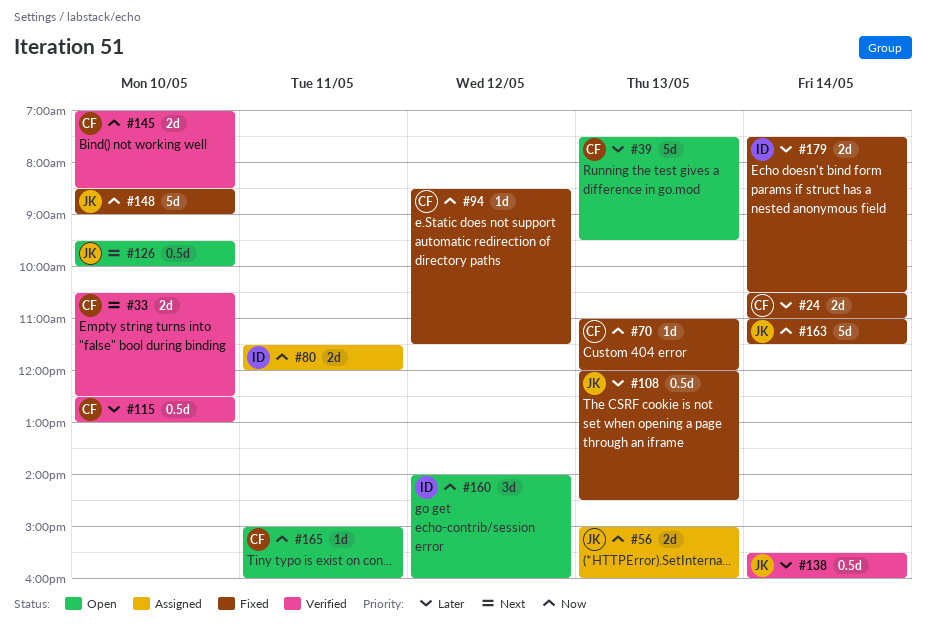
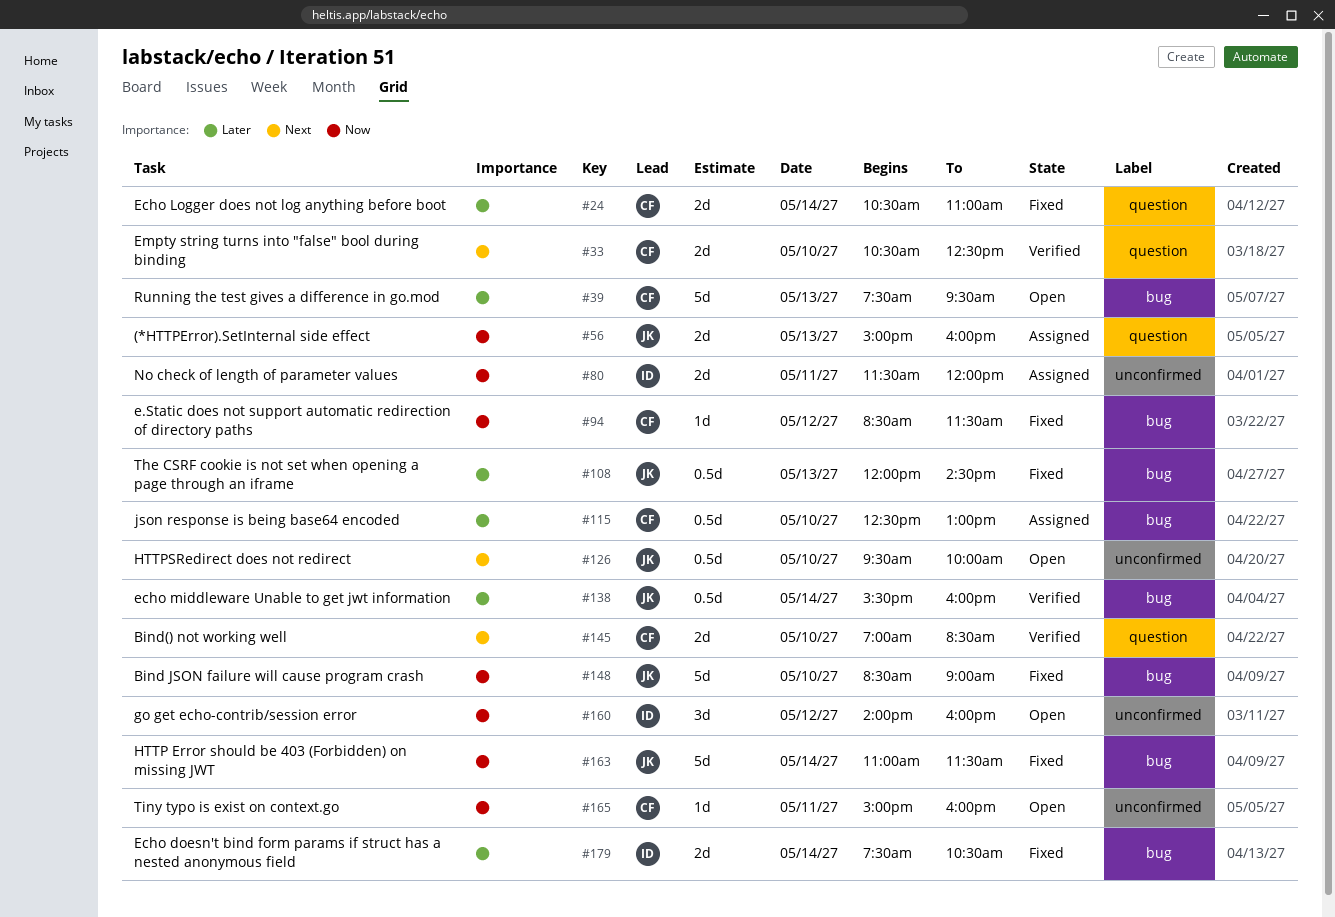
#70: present -> none
#115, status: Verified -> Assigned
#145, priority: Now -> Next

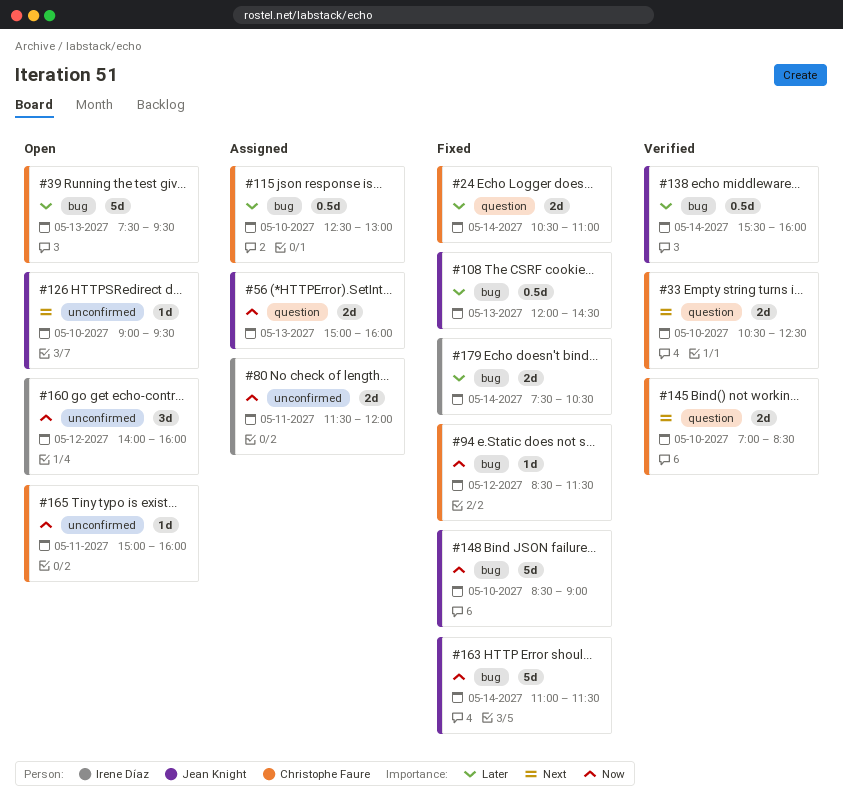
#126, estimate: 0.5d -> 1d
#126, begins: 09:30 -> 09:00
#126, ends: 10:00 -> 09:30

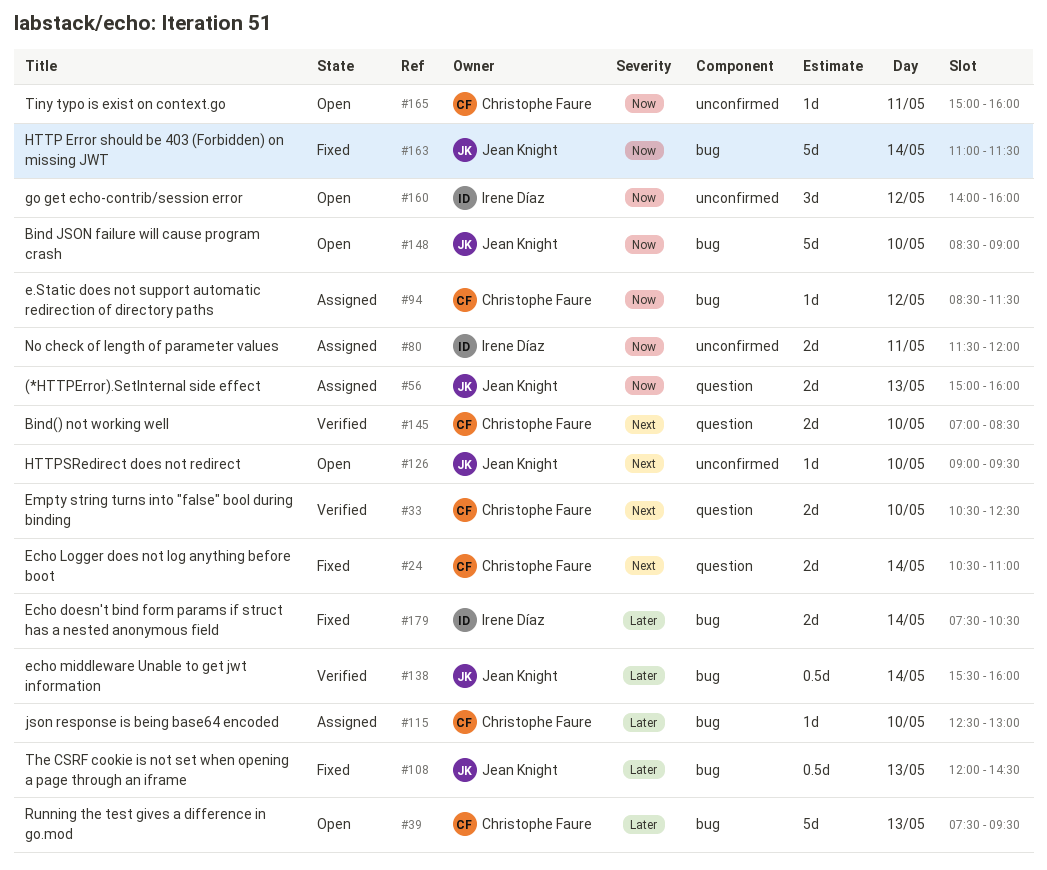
#24, priority: Later -> Next
#94, status: Fixed -> Assigned
#115, estimate: 0.5d -> 1d
#148, status: Fixed -> Open

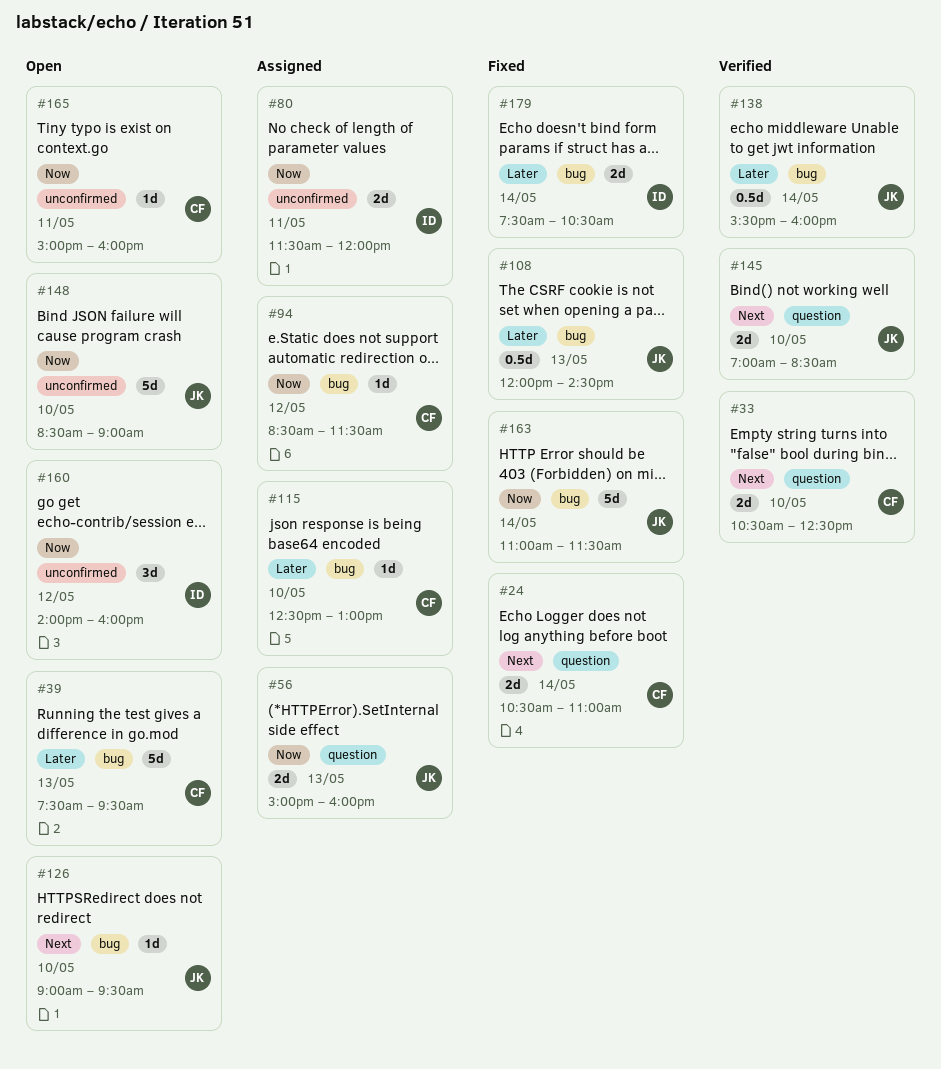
#126, label: unconfirmed -> bug
#145, owner: Christophe Faure -> Jean Knight
#148, label: bug -> unconfirmed

